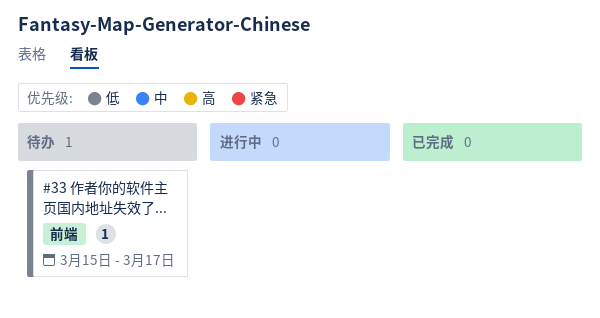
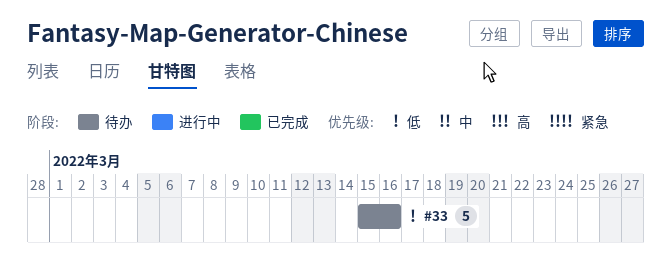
#33, estimate: 1 -> 5
#33, due: Mar 17 -> Mar 16

